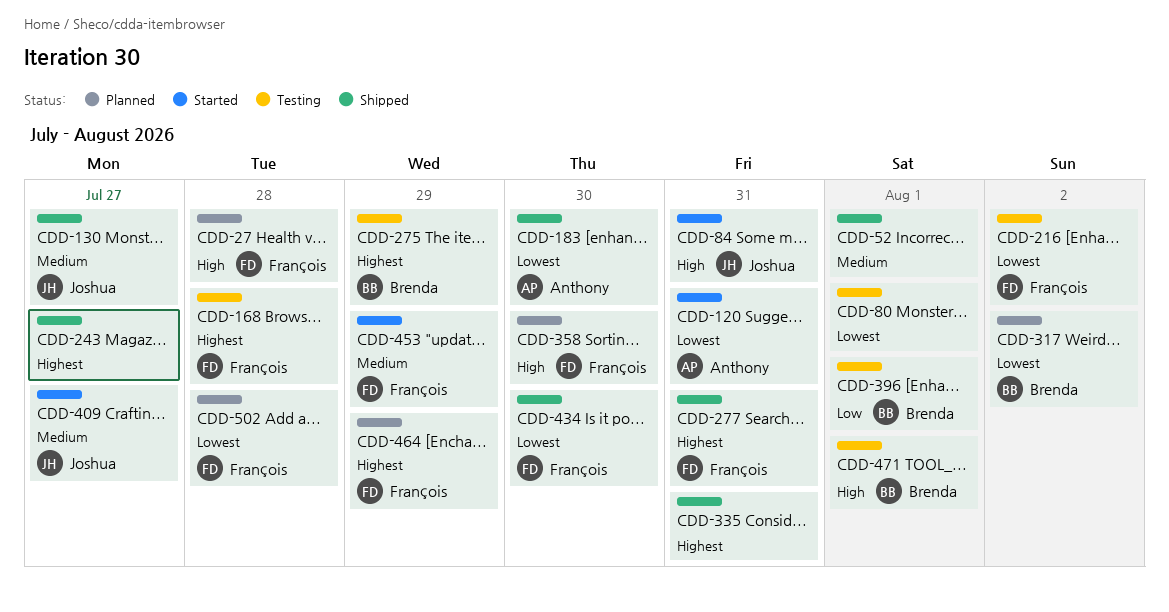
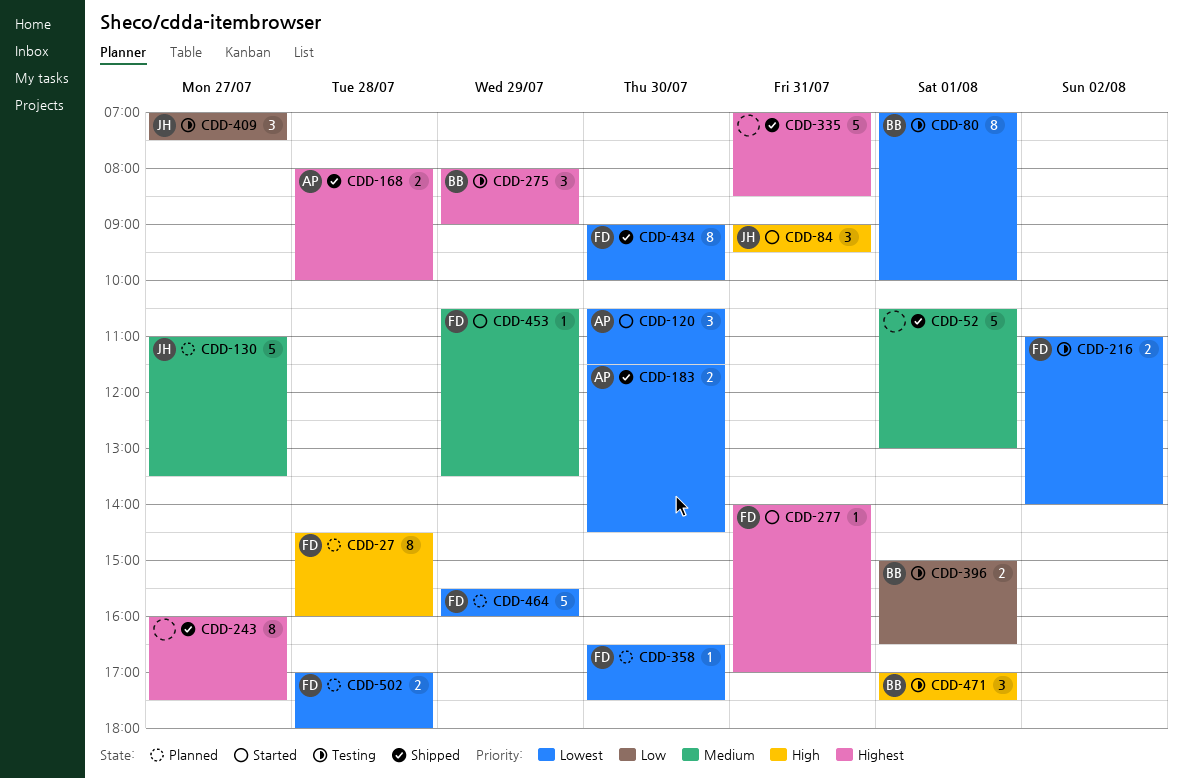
CDD-80, owner: none -> Brenda
CDD-120, day: Jul 31 -> Jul 30
CDD-130, status: Shipped -> Planned
CDD-168, status: Testing -> Shipped
CDD-168, owner: François -> Anthony
CDD-277, status: Shipped -> Started
CDD-317: present -> none
CDD-358, priority: High -> Lowest
CDD-409, status: Started -> Testing
CDD-409, priority: Medium -> Low
CDD-464, priority: Highest -> Lowest

